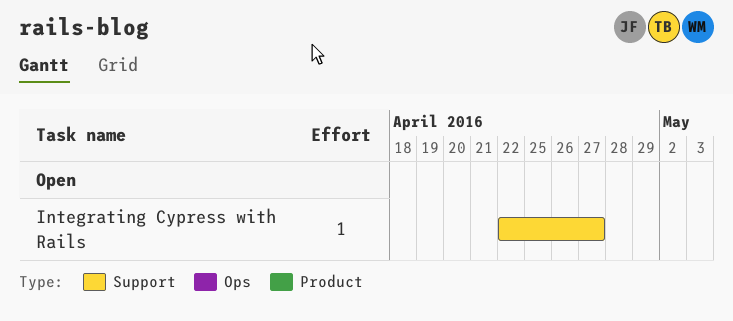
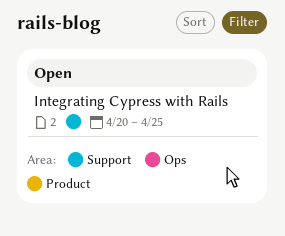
Integrating Cypress with Rails, start: Apr 22 -> Apr 20
Integrating Cypress with Rails, due: Apr 27 -> Apr 25

